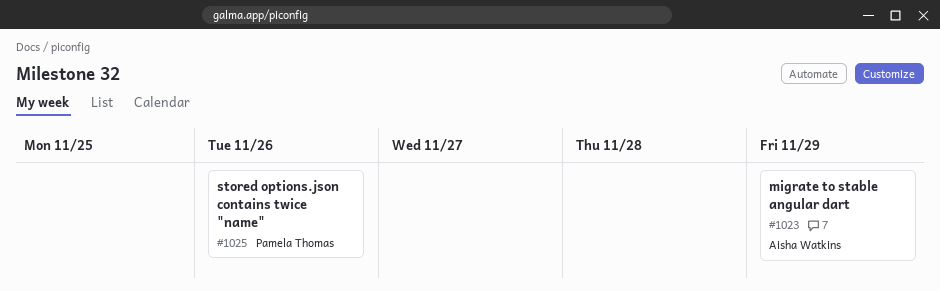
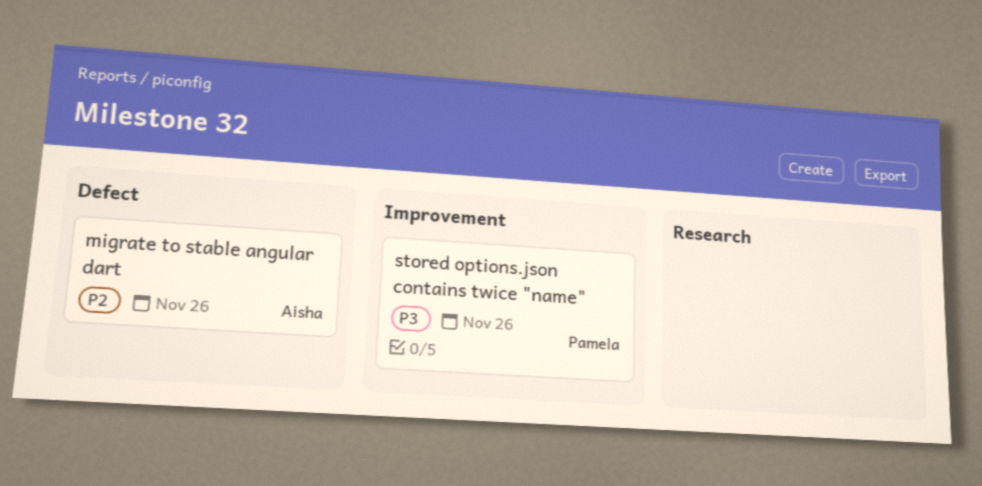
migrate to stable angular dart, due: Nov 29 -> Nov 26

